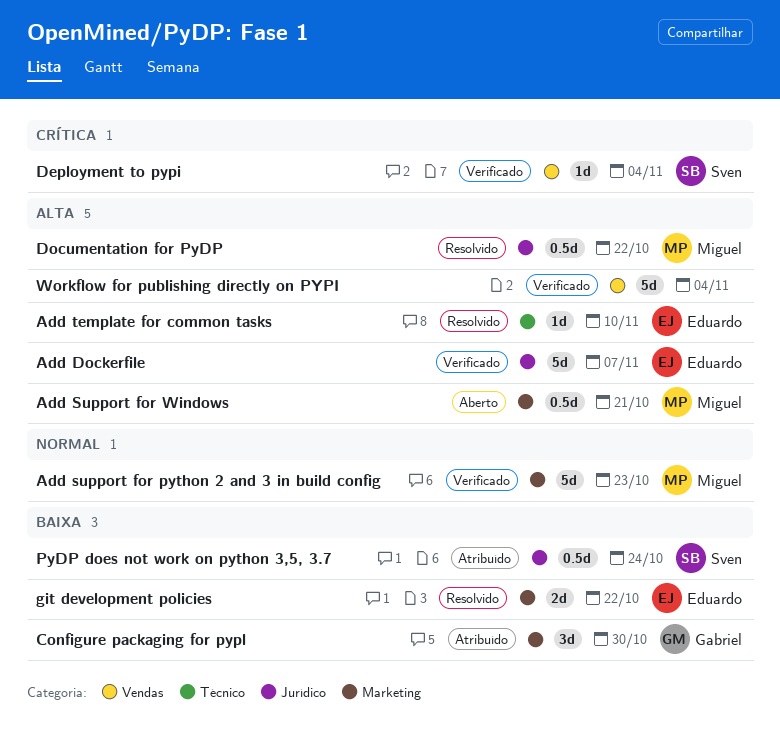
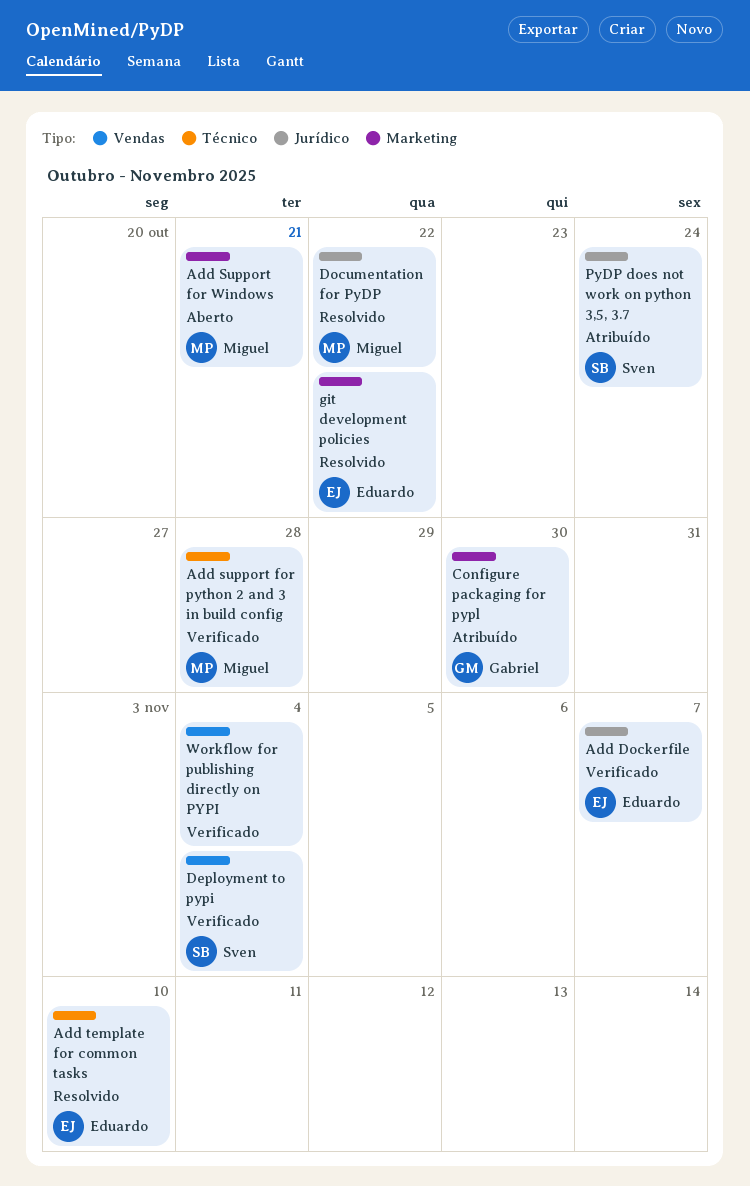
Add support for python 2 and 3 in build config, label: Marketing -> Técnico
Add support for python 2 and 3 in build config, due: Oct 23 -> Oct 28

